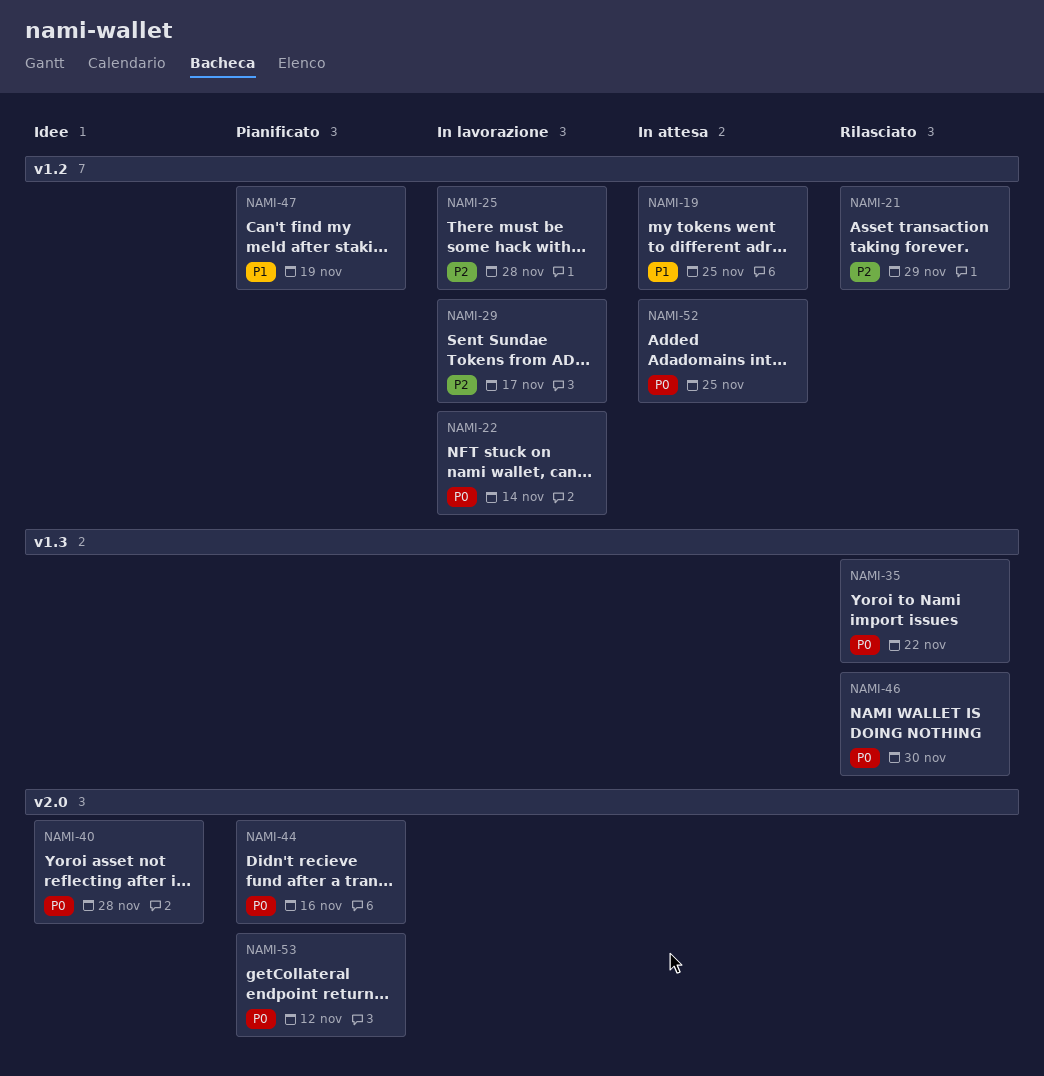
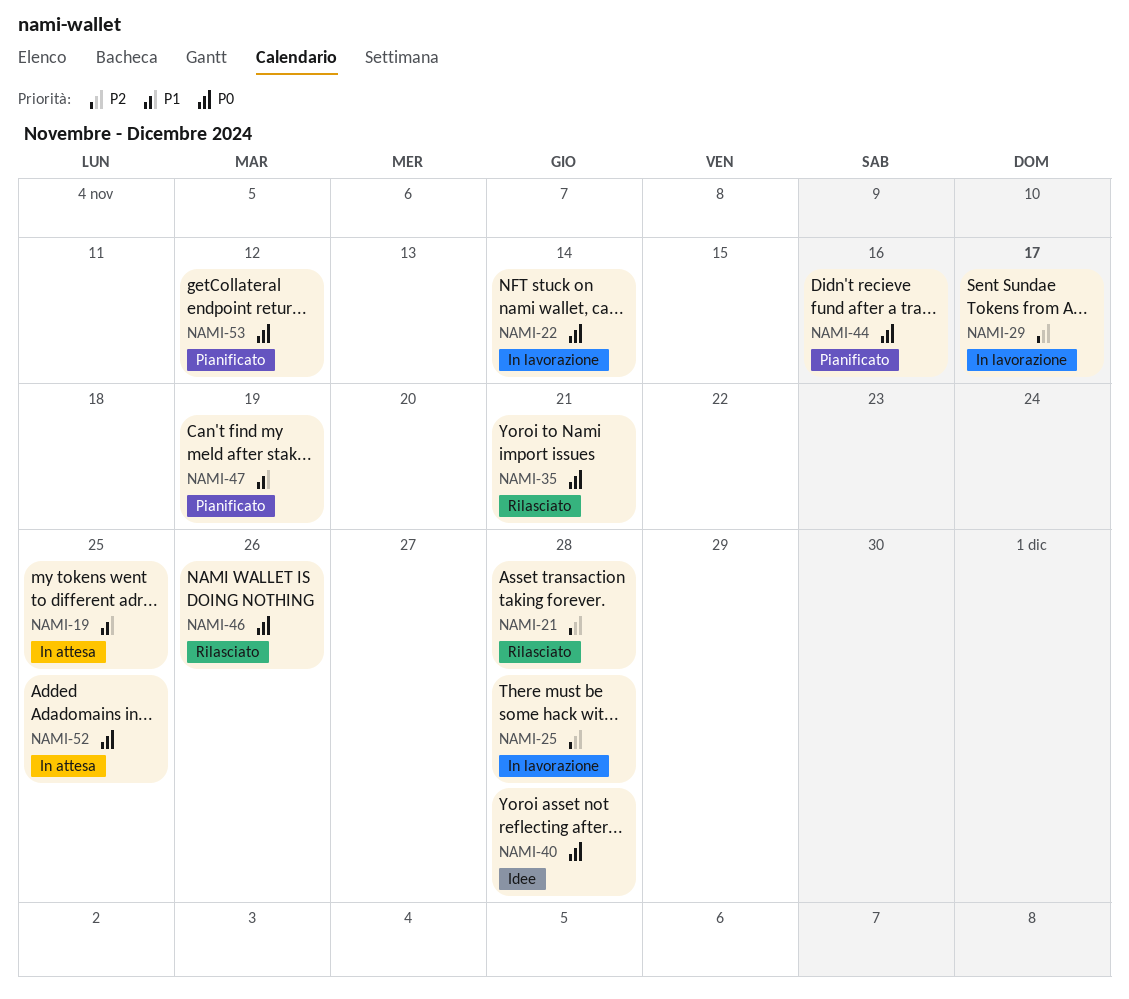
NAMI-21, due: Nov 29 -> Nov 28
NAMI-35, due: Nov 22 -> Nov 21
NAMI-46, due: Nov 30 -> Nov 26

